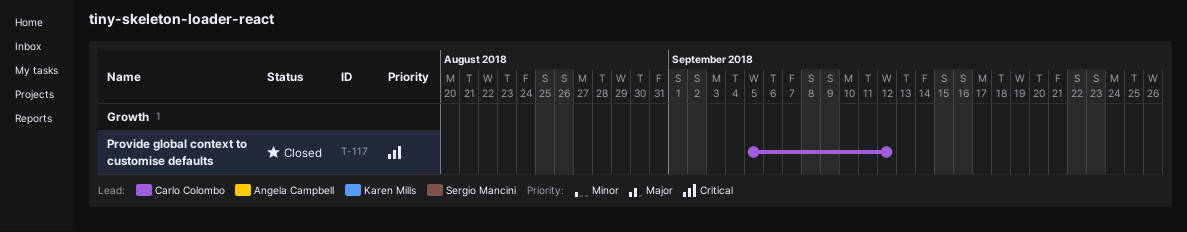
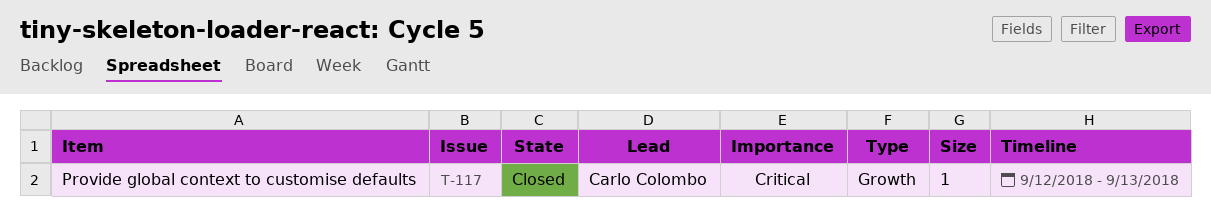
T-117, start: Sep 5 -> Sep 12
T-117, due: Sep 12 -> Sep 13

